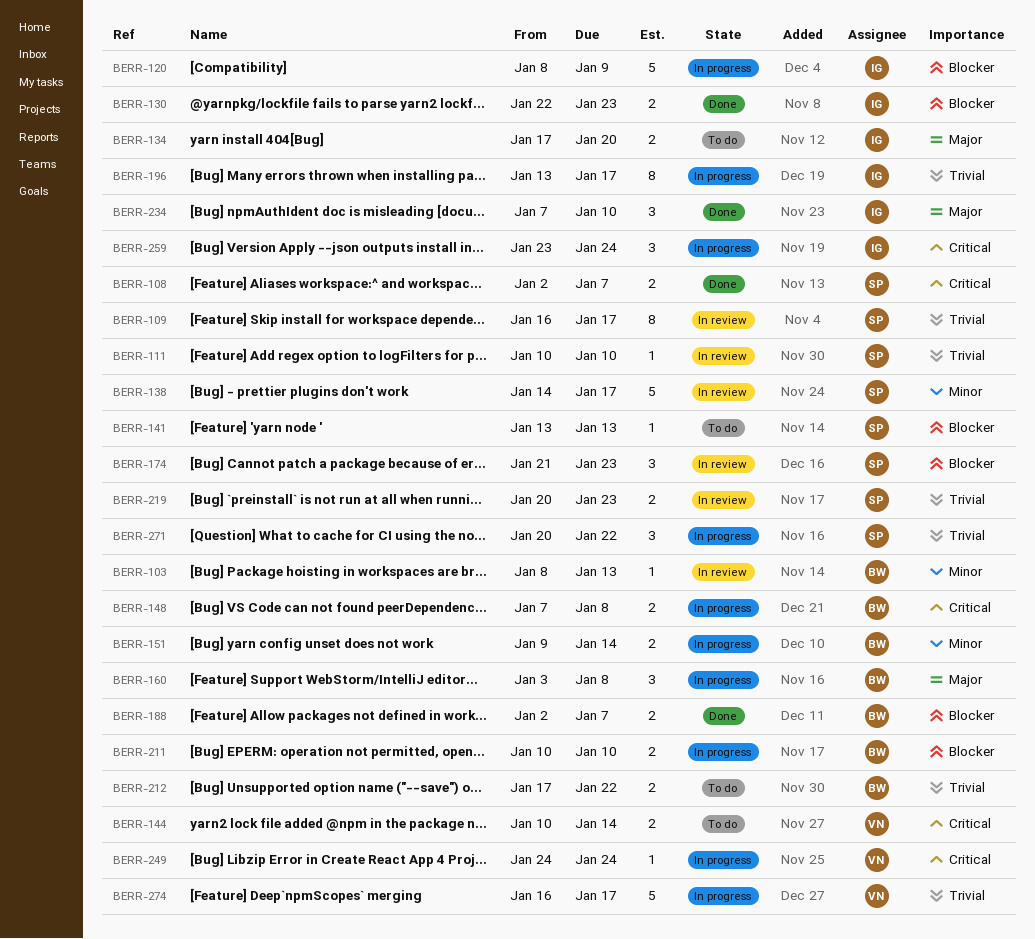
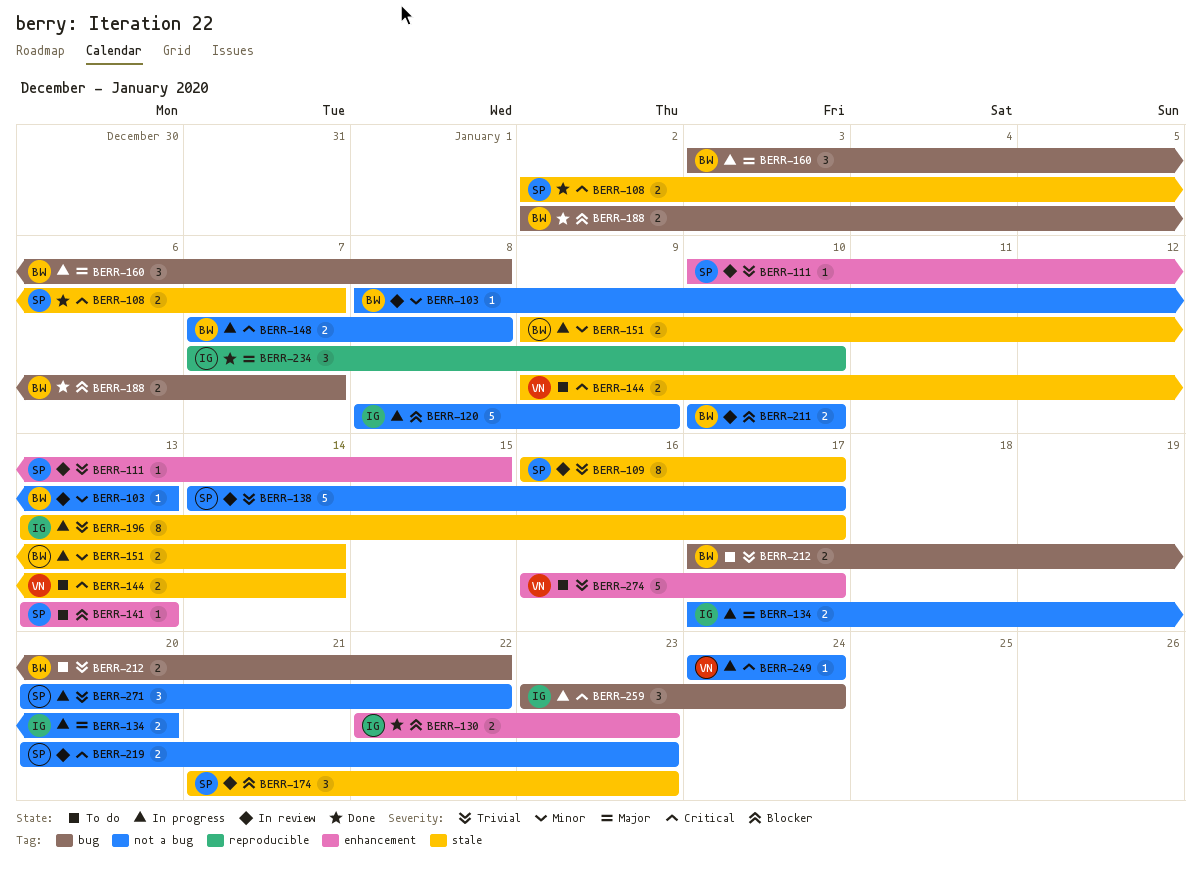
BERR-111, due: Jan 10 -> Jan 15
BERR-134, status: To do -> In progress
BERR-138, priority: Minor -> Trivial
BERR-144, start: Jan 10 -> Jan 9
BERR-211, status: In progress -> In review
BERR-219, priority: Trivial -> Critical
BERR-274, status: In progress -> To do

